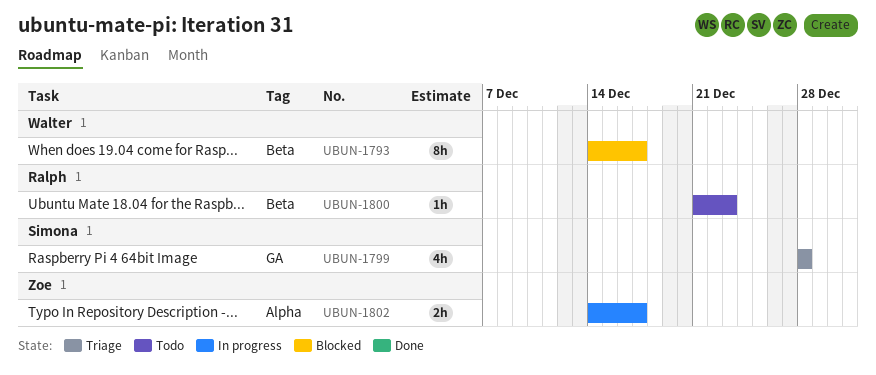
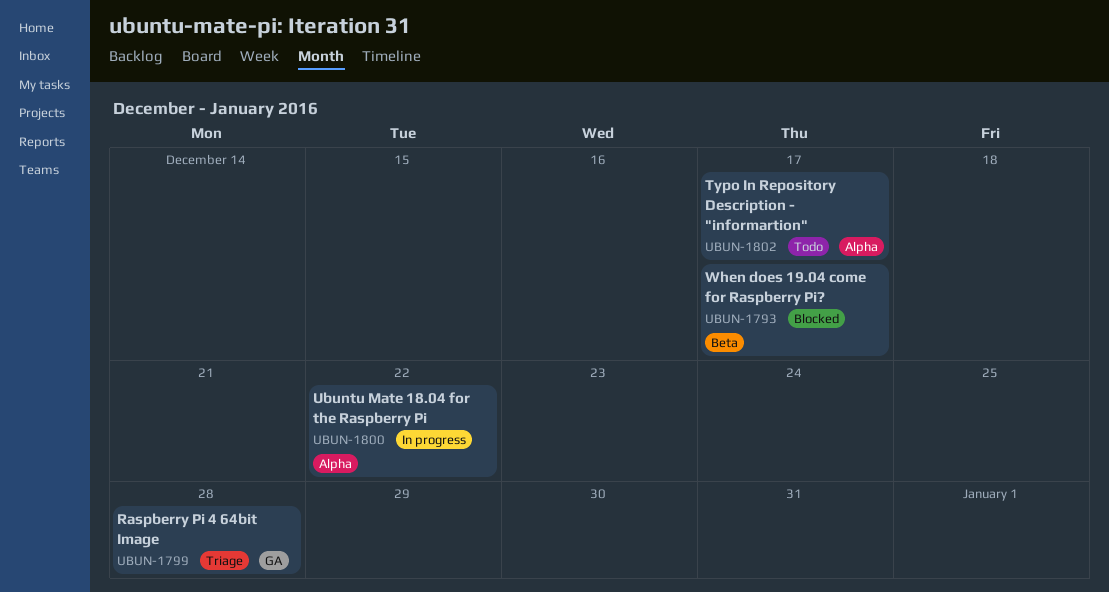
UBUN-1800, status: Todo -> In progress
UBUN-1800, label: Beta -> Alpha
UBUN-1800, due: Dec 23 -> Dec 22
UBUN-1802, status: In progress -> Todo

